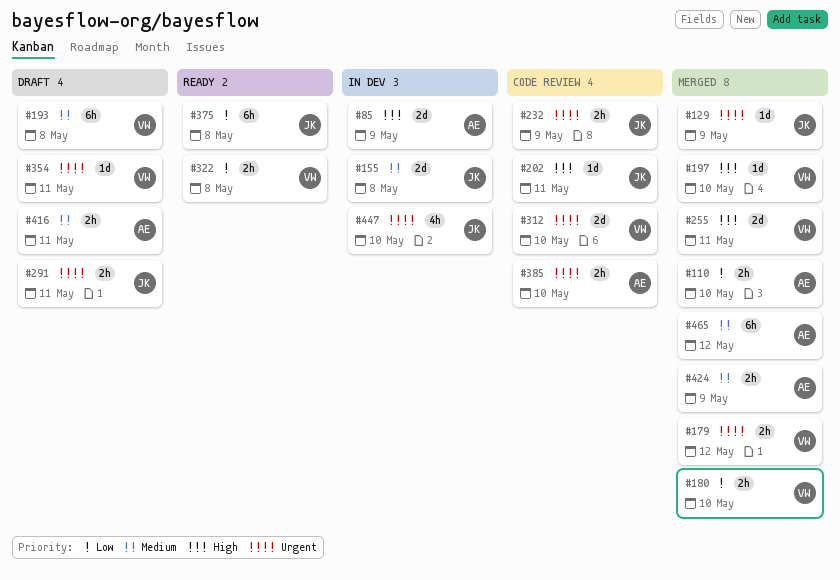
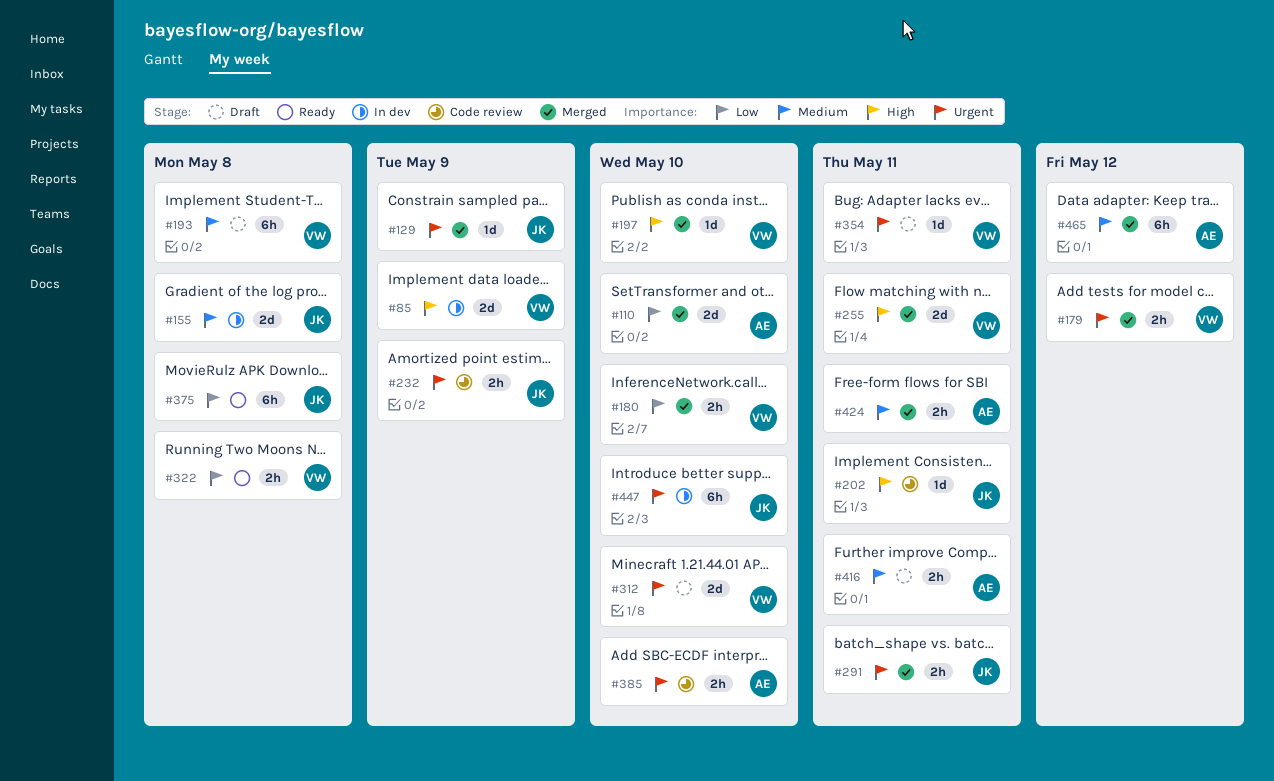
#85, owner: AE -> VW
#110, estimate: 2h -> 2d
#291, status: Draft -> Merged
#312, status: Code review -> Draft
#424, due: May 9 -> May 11
#447, estimate: 4h -> 6h

